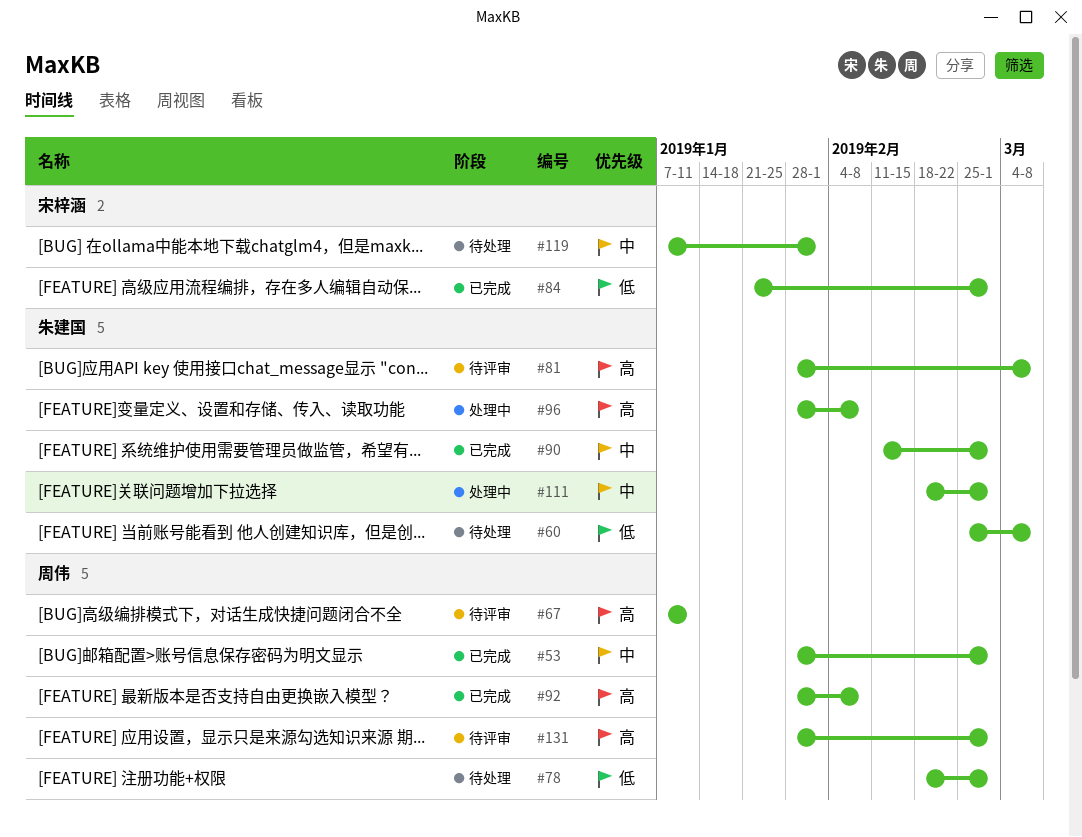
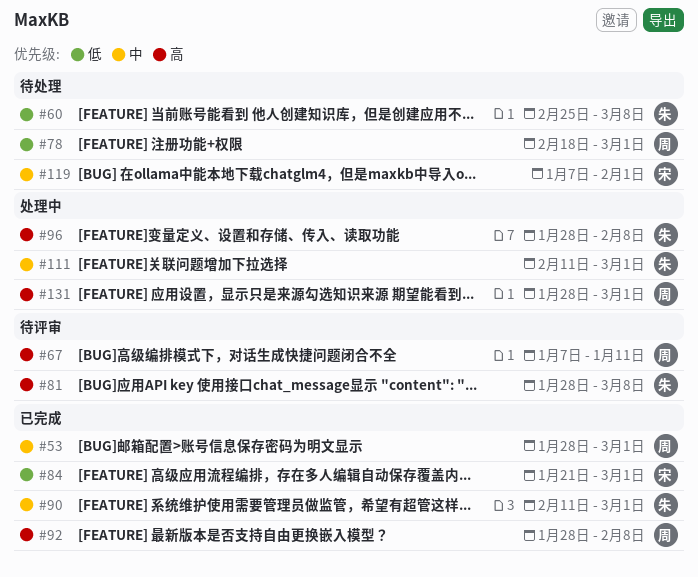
#111, start: Feb 18 -> Feb 11
#131, status: 待评审 -> 处理中

